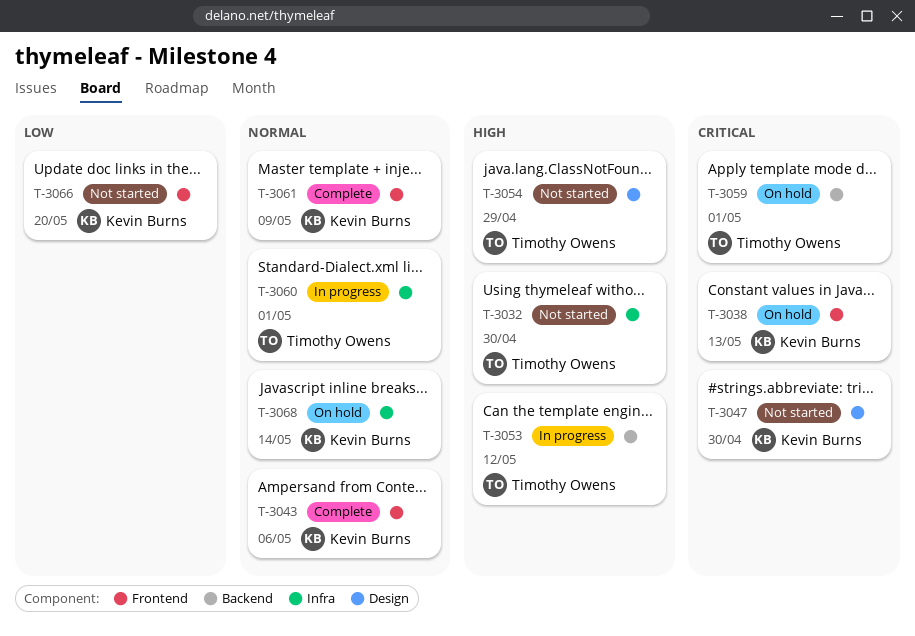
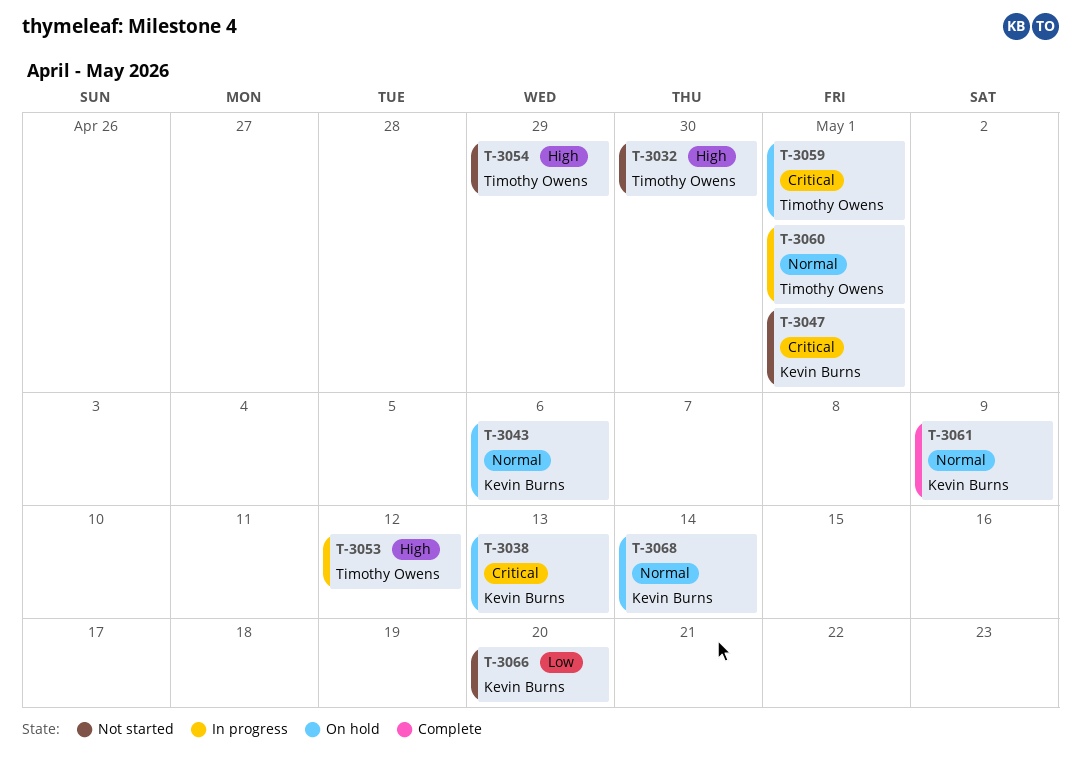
T-3043, status: Complete -> On hold
T-3047, due: Apr 30 -> May 1

